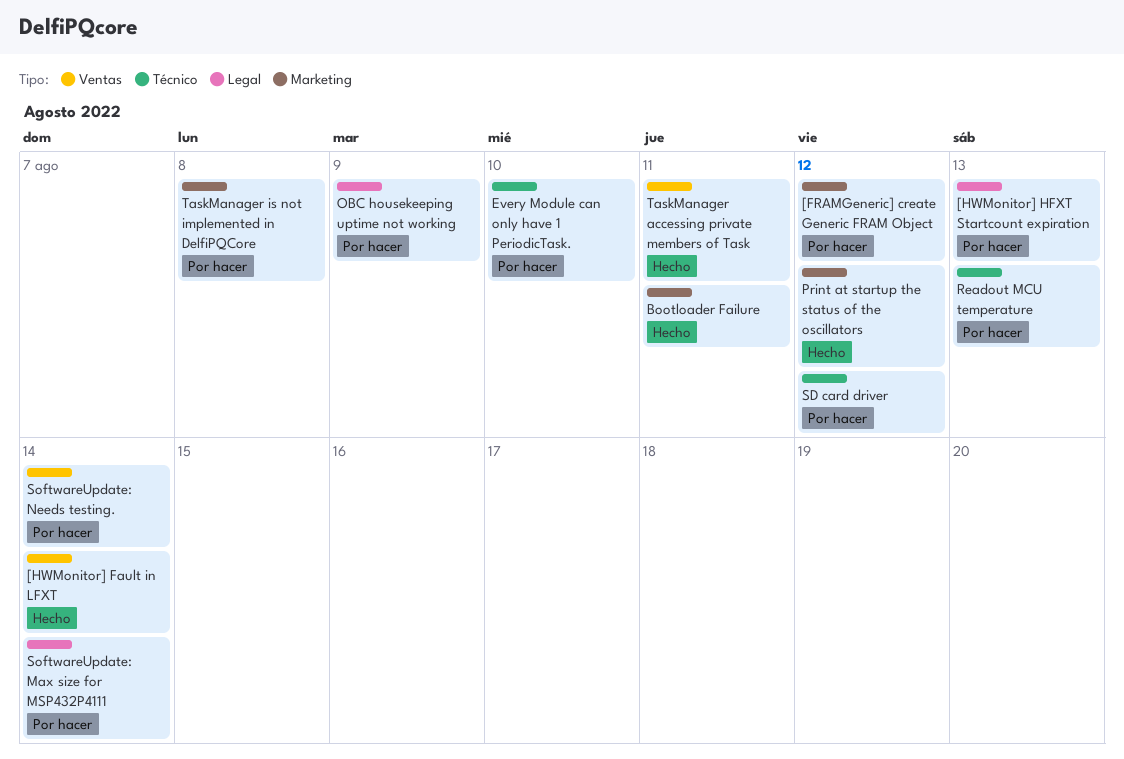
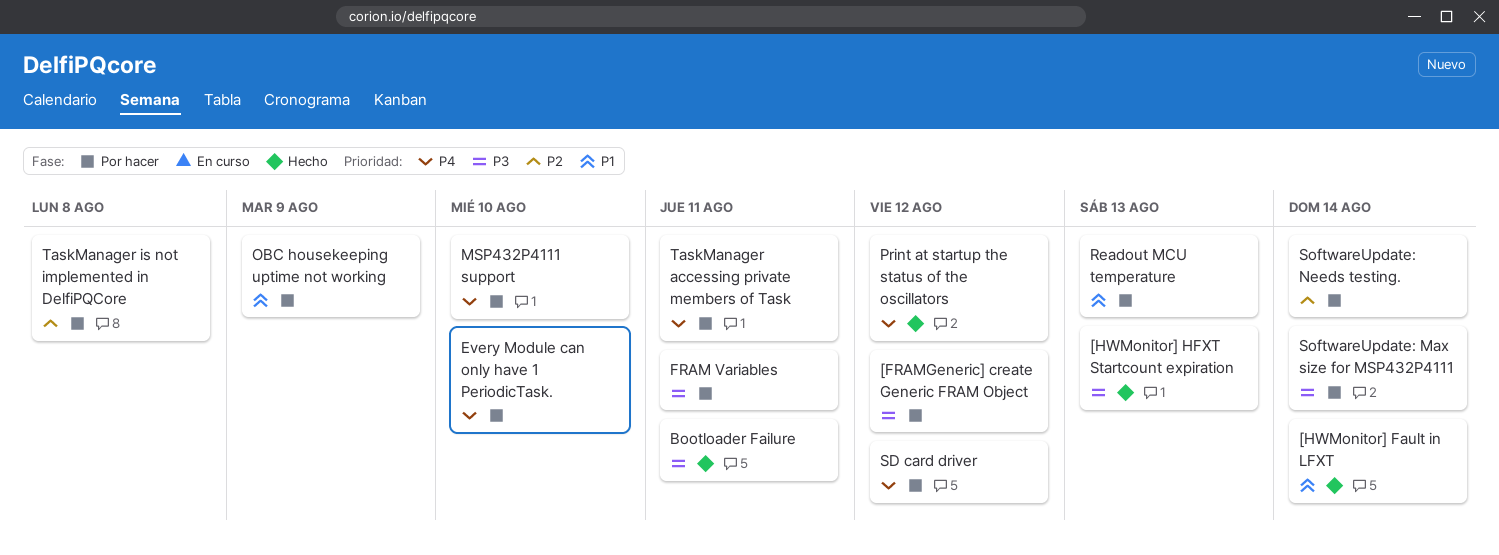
[HWMonitor] HFXT Startcount expiration, status: Por hacer -> Hecho
FRAM Variables: none -> present
MSP432P4111 support: none -> present
TaskManager accessing private members of Task, status: Hecho -> Por hacer

